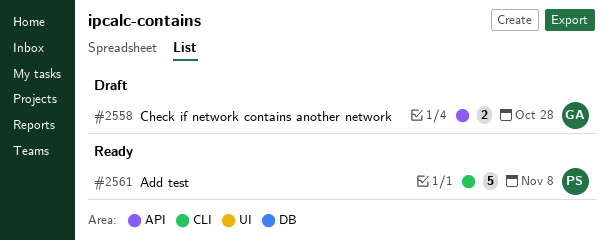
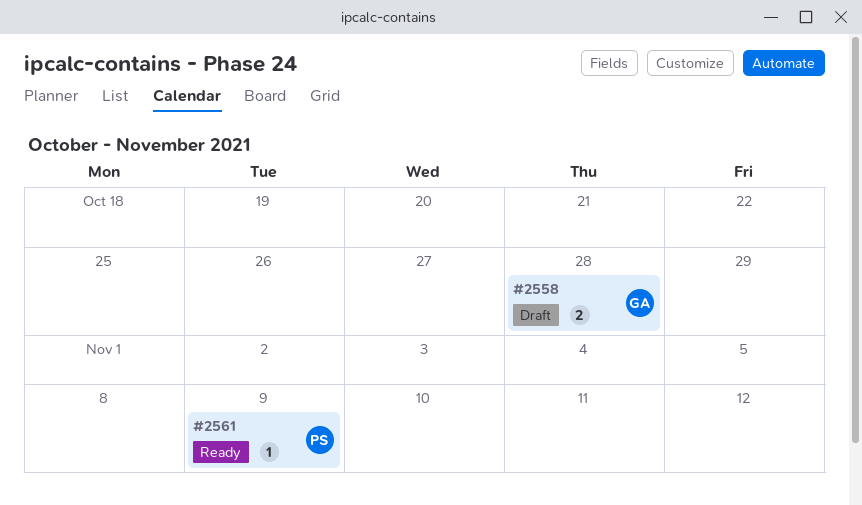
#2561, estimate: 5 -> 1
#2561, due: Nov 8 -> Nov 9

